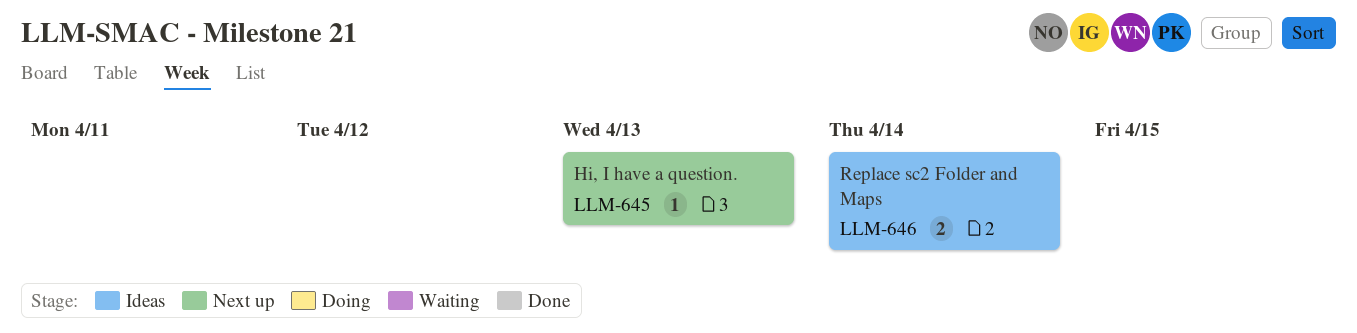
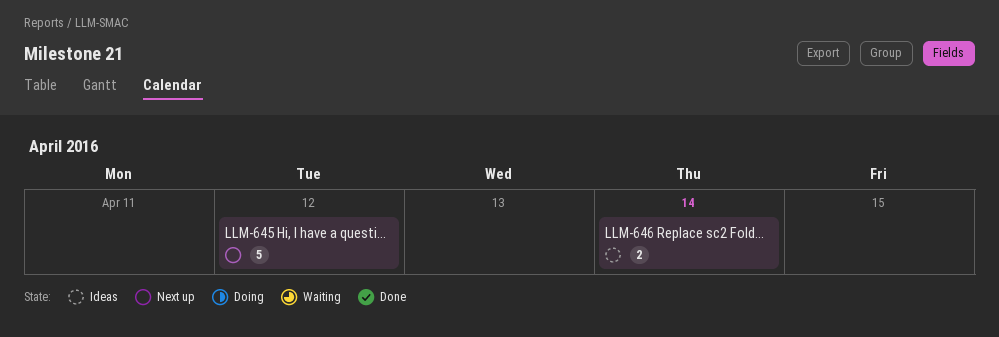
LLM-645, estimate: 1 -> 5
LLM-645, due: Apr 13 -> Apr 12

